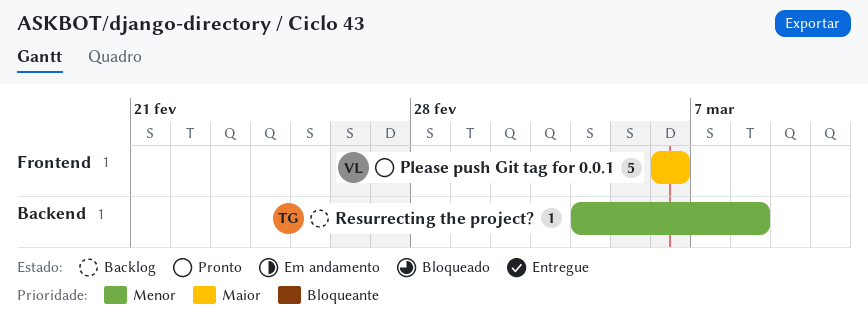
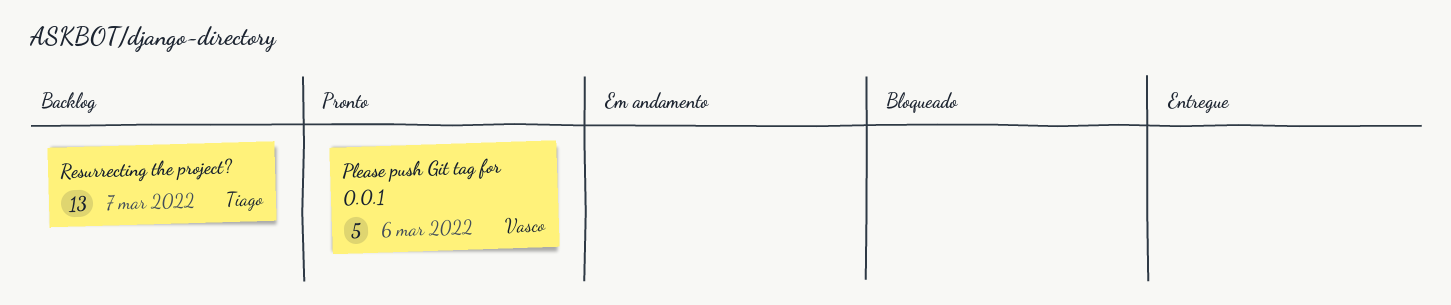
Resurrecting the project?, estimate: 1 -> 13
Resurrecting the project?, due: Mar 8 -> Mar 7

